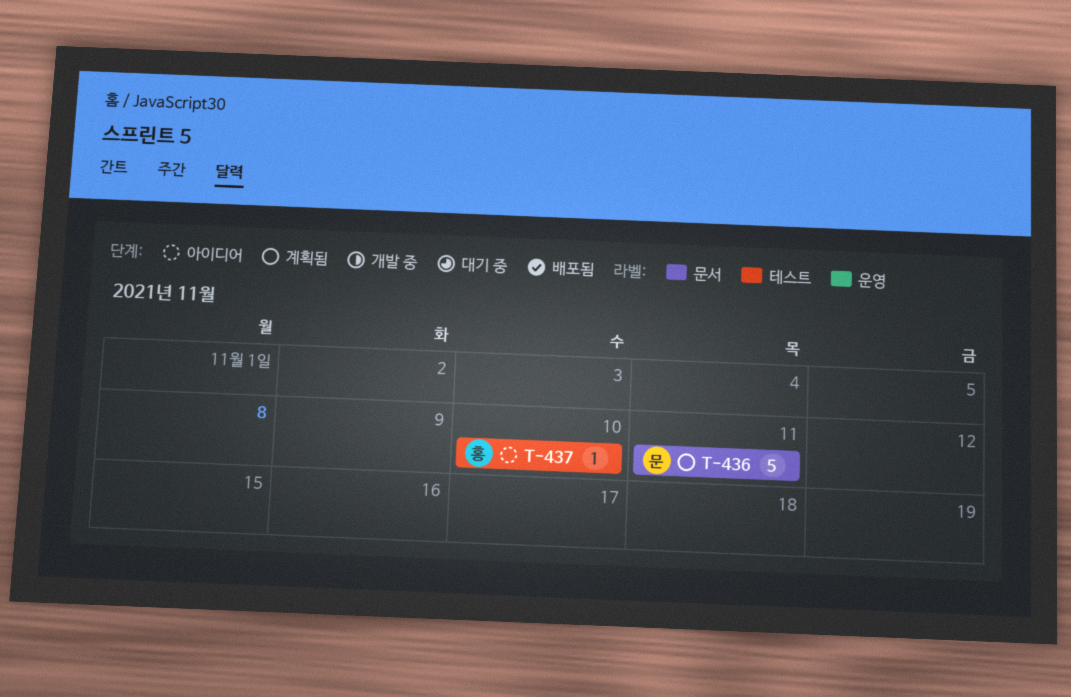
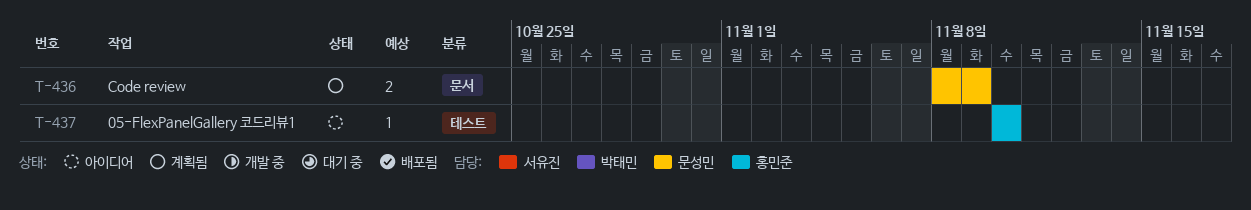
T-436, estimate: 5 -> 2
T-436, start: Nov 11 -> Nov 8
T-436, due: Nov 11 -> Nov 9

